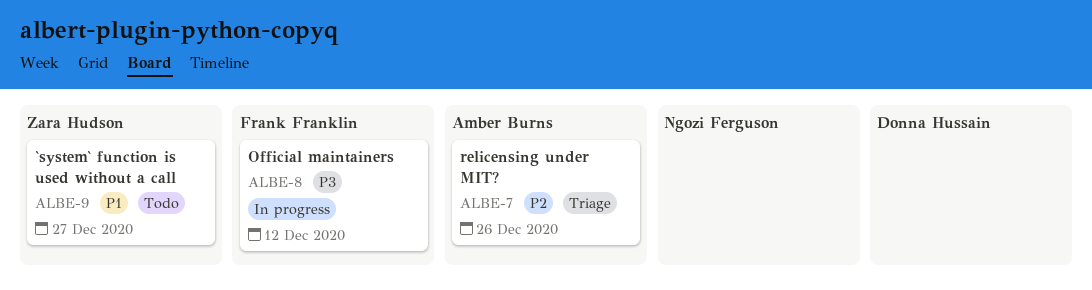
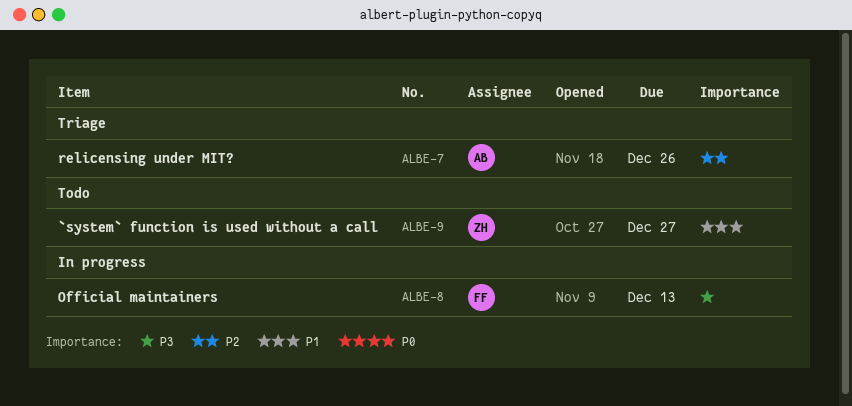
ALBE-8, due: Dec 12 -> Dec 13

